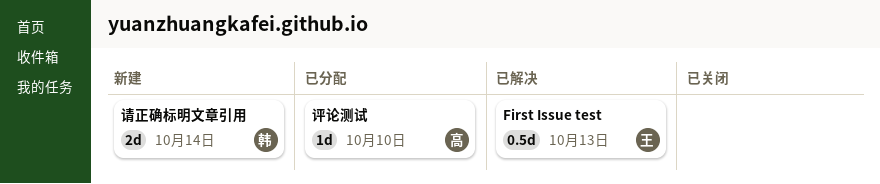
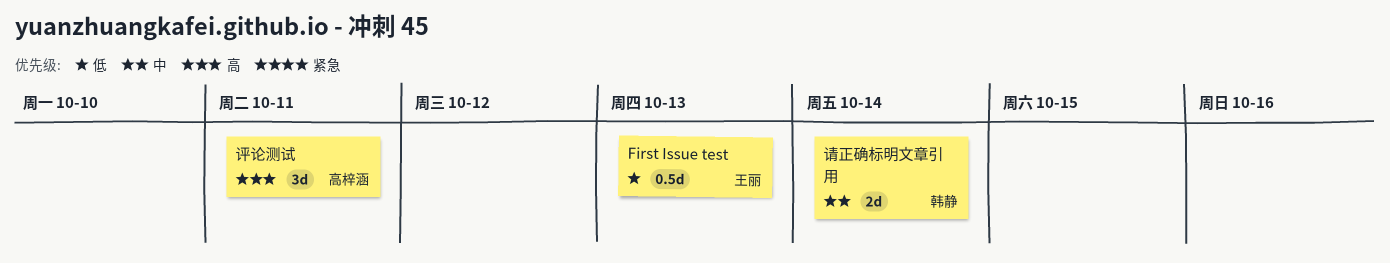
评论测试, estimate: 1d -> 3d
评论测试, due: Oct 10 -> Oct 11

